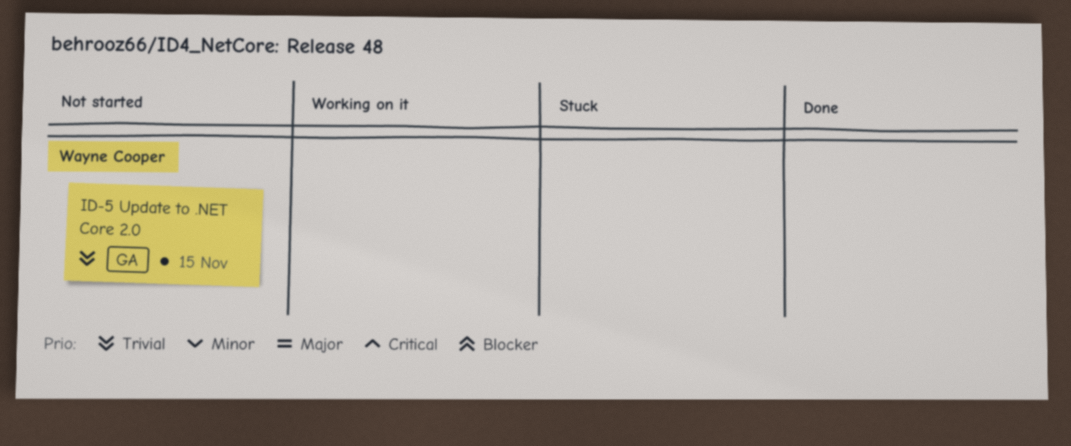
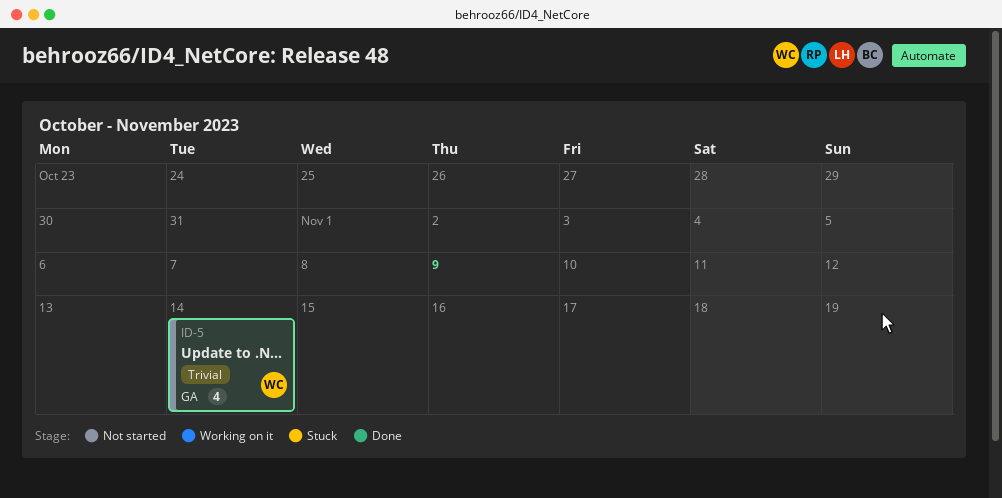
ID-5, estimate: 1 -> 4
ID-5, due: Nov 15 -> Nov 14

